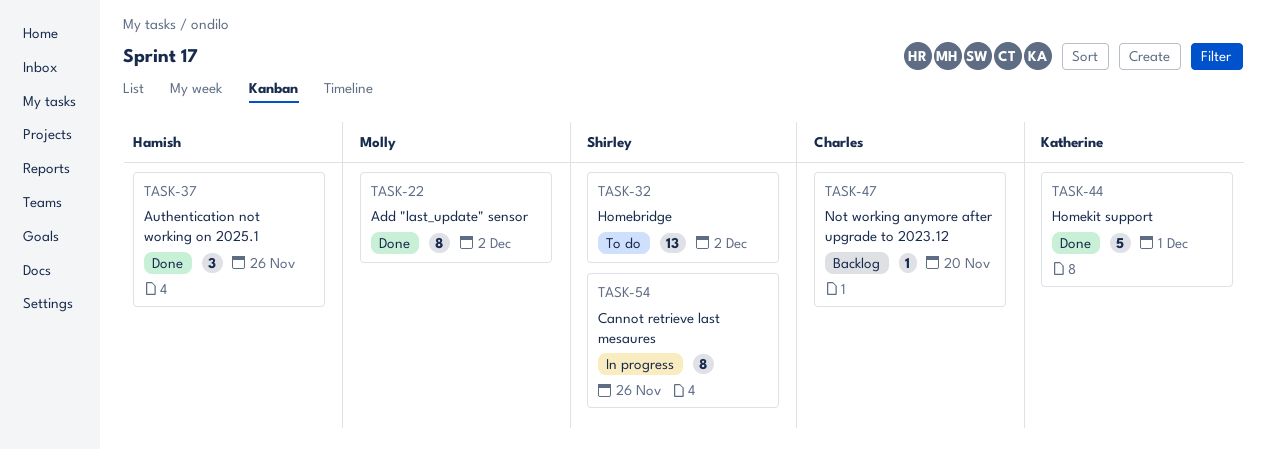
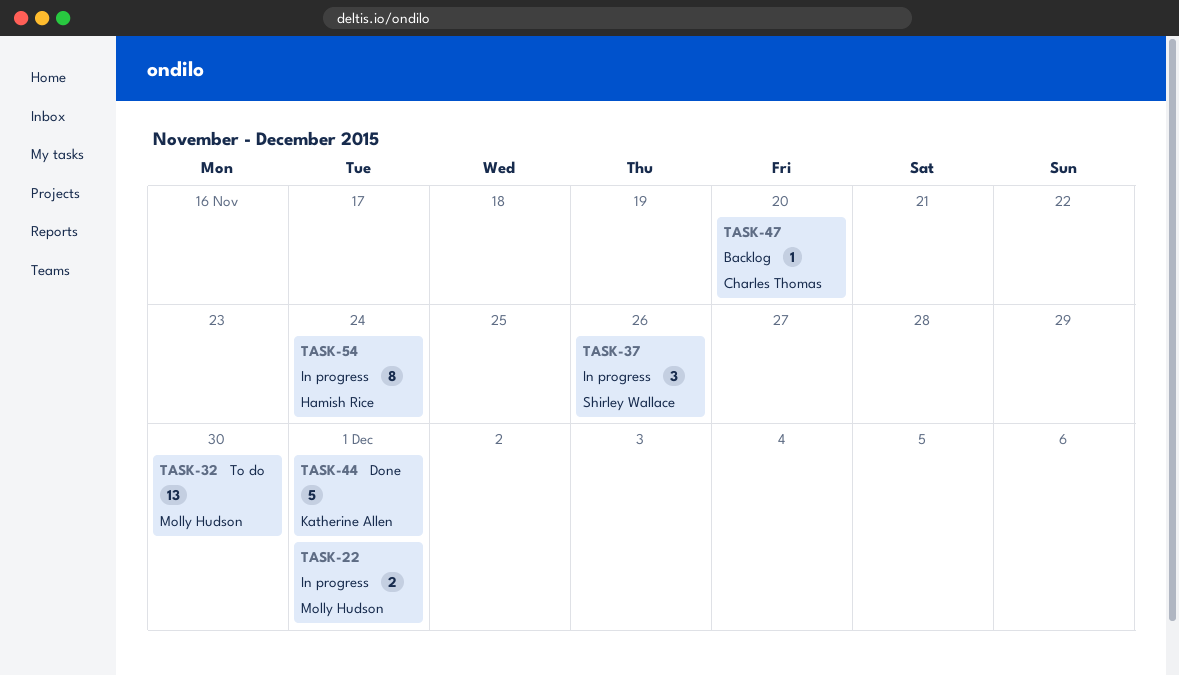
TASK-22, status: Done -> In progress
TASK-22, estimate: 8 -> 2
TASK-22, due: Dec 2 -> Dec 1
TASK-32, owner: Shirley Wallace -> Molly Hudson
TASK-32, due: Dec 2 -> Nov 30
TASK-37, status: Done -> In progress
TASK-37, owner: Hamish Rice -> Shirley Wallace
TASK-54, owner: Shirley Wallace -> Hamish Rice
TASK-54, due: Nov 26 -> Nov 24

